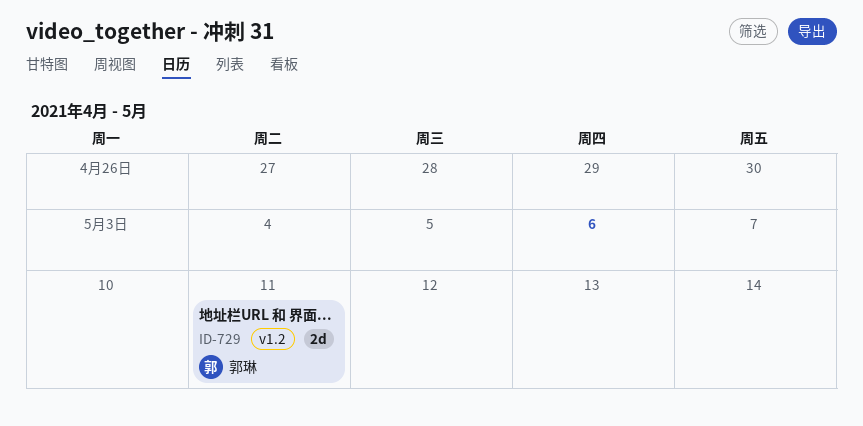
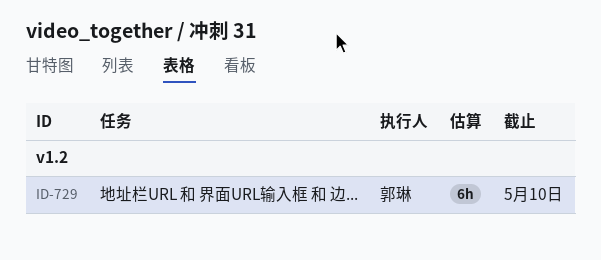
ID-729, estimate: 2d -> 6h
ID-729, due: May 11 -> May 10

